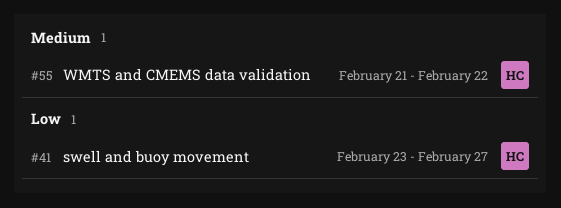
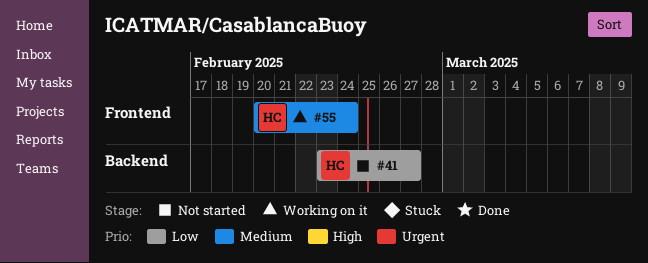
#55, start: Feb 21 -> Feb 20
#55, due: Feb 22 -> Feb 24

